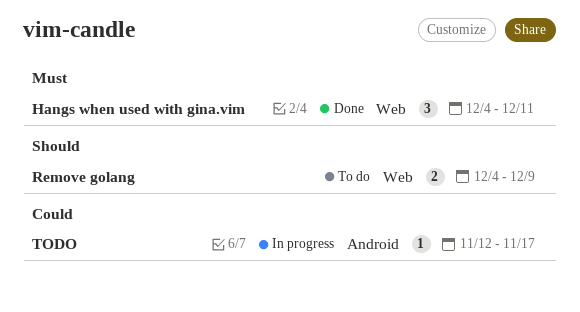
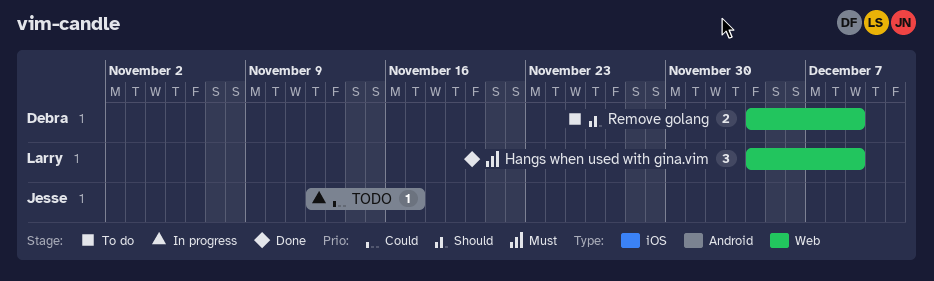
Hangs when used with gina.vim, due: Dec 11 -> Dec 9

